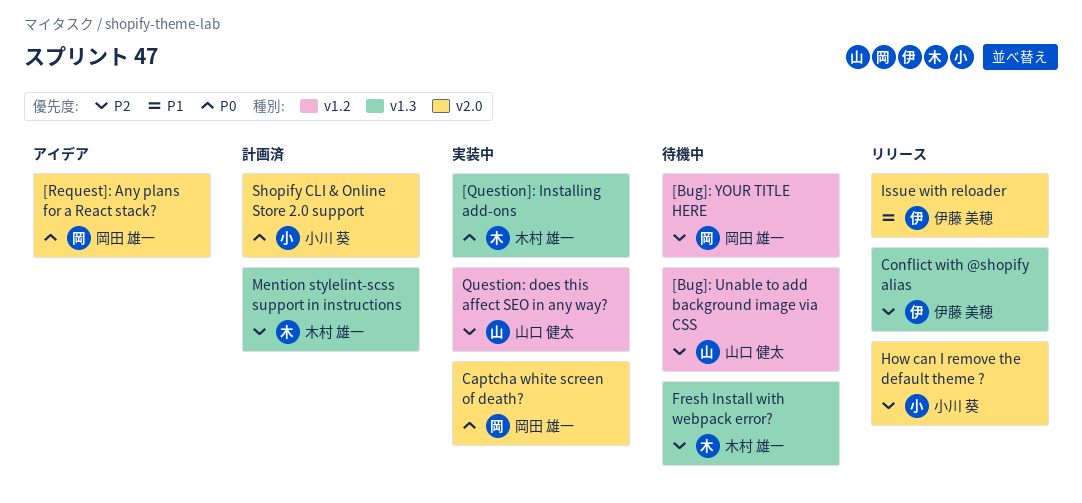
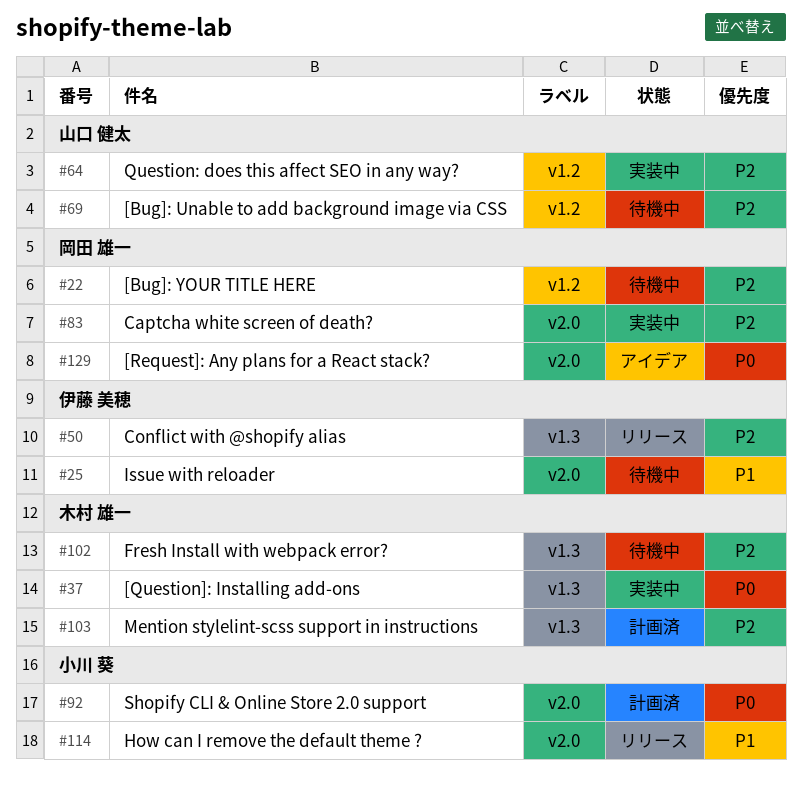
Captcha white screen of death?, priority: P0 -> P2
How can I remove the default theme ?, priority: P2 -> P1
Issue with reloader, status: リリース -> 待機中

